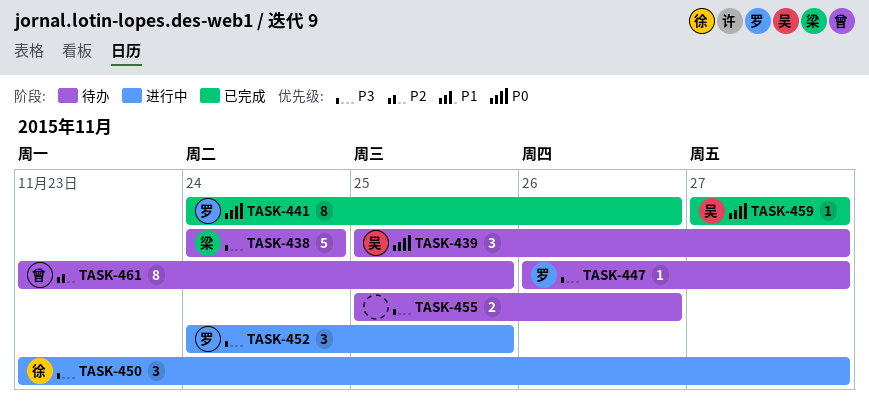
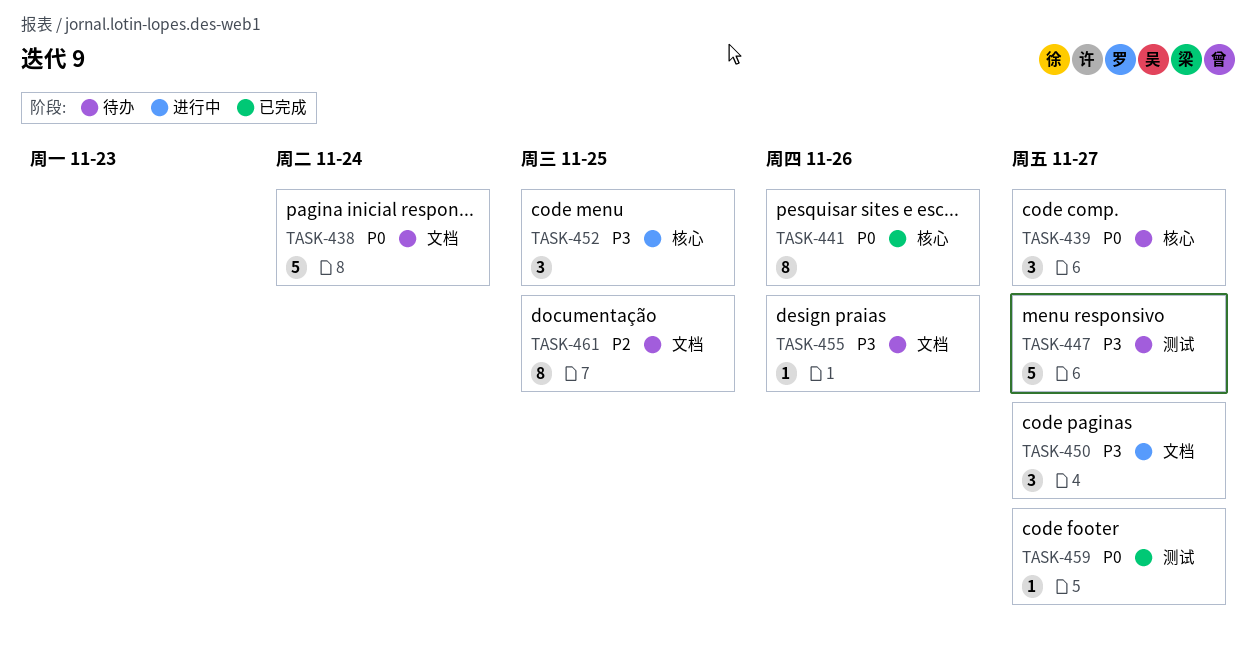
TASK-438, priority: P3 -> P0
TASK-447, estimate: 1 -> 5
TASK-455, estimate: 2 -> 1

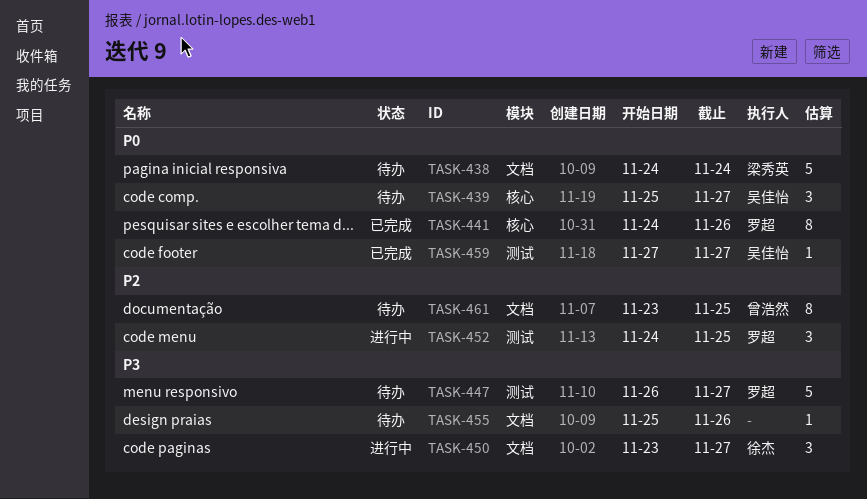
TASK-452, priority: P3 -> P2
TASK-452, label: 核心 -> 测试

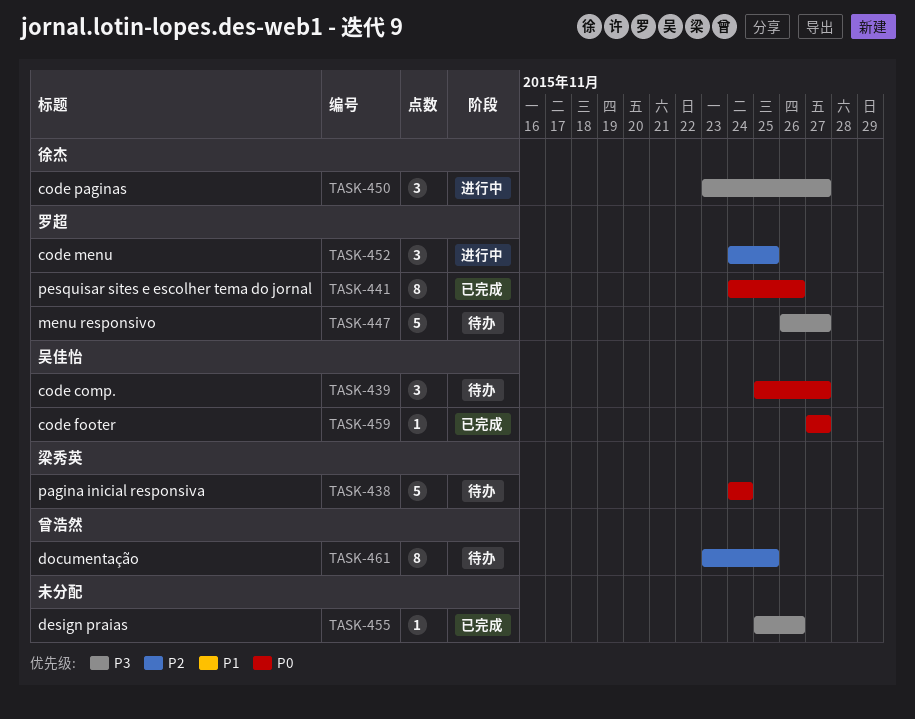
TASK-455, status: 待办 -> 已完成

